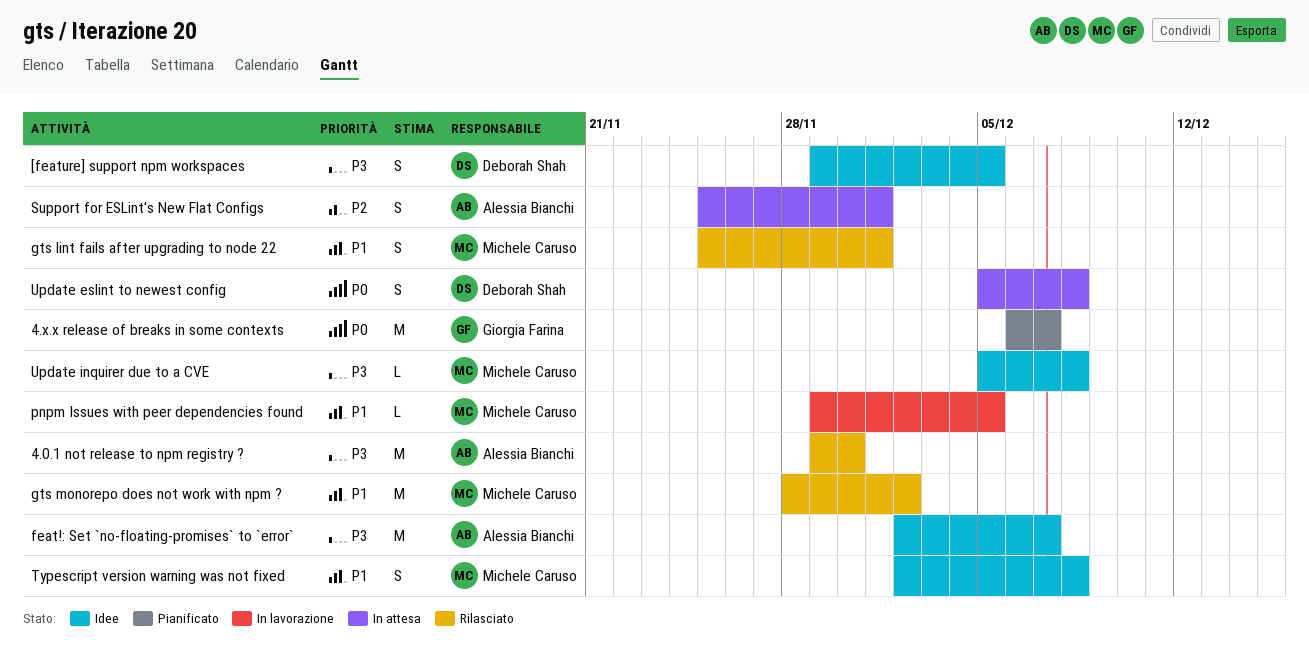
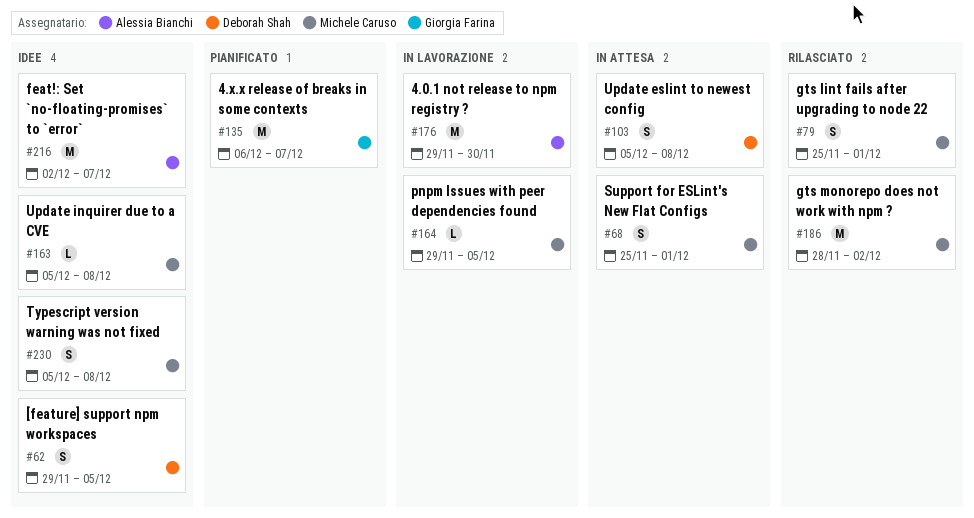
4.0.1 not release to npm registry ?, status: Rilasciato -> In lavorazione
Support for ESLint's New Flat Configs, owner: Alessia Bianchi -> Michele Caruso
Typescript version warning was not fixed, start: Dec 2 -> Dec 5

